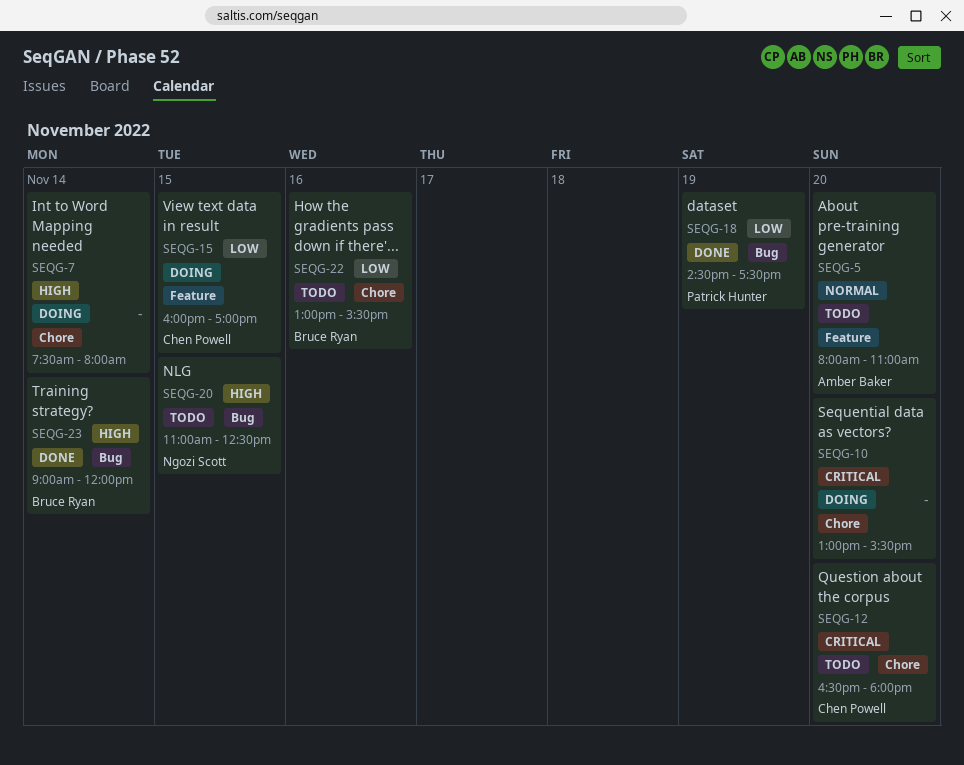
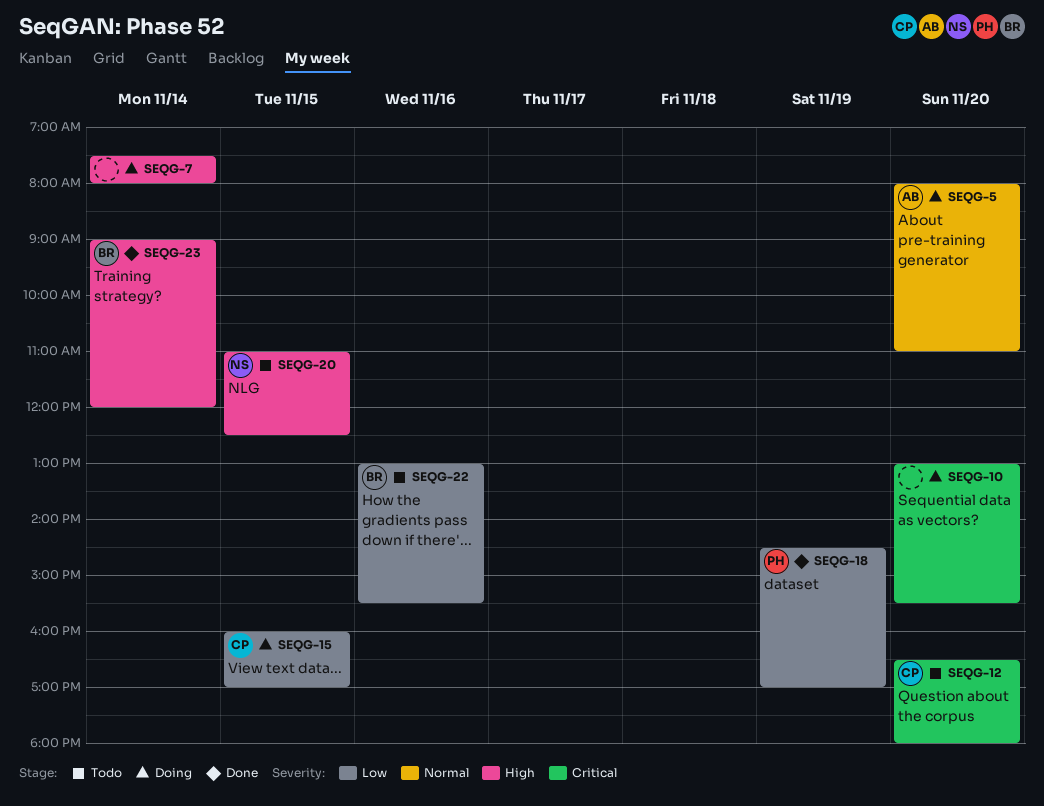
SEQG-5, status: Todo -> Doing
SEQG-18, ends: 17:30 -> 17:00

